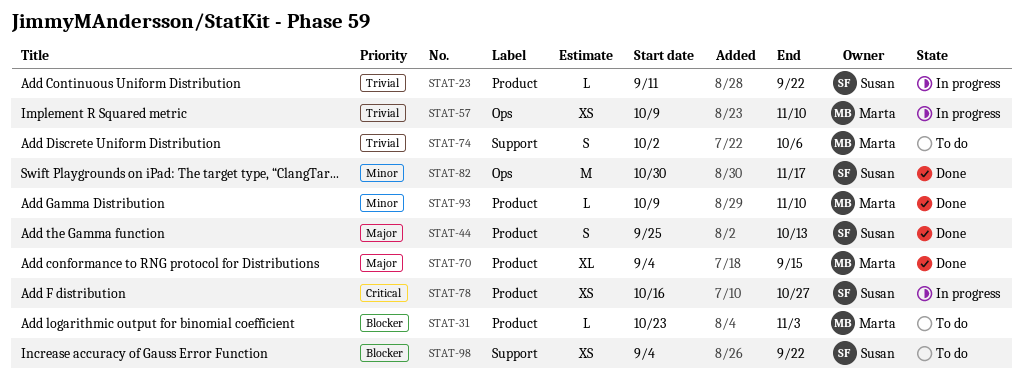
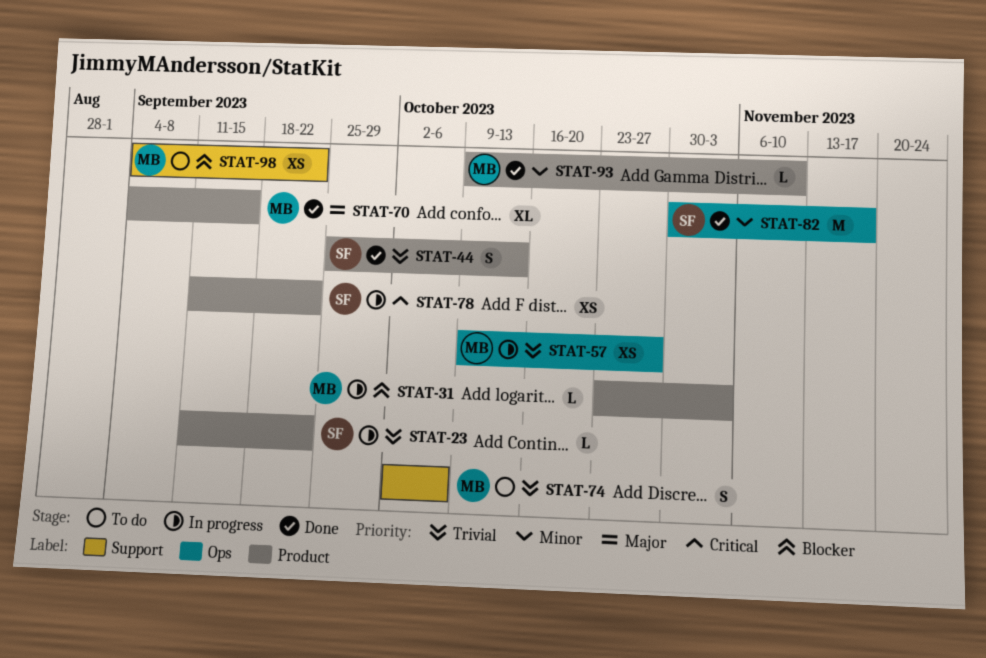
STAT-31, status: To do -> In progress
STAT-44, priority: Major -> Trivial
STAT-57, due: Nov 10 -> Oct 27
STAT-78, start: Oct 16 -> Sep 11
STAT-78, due: Oct 27 -> Sep 22
STAT-98, owner: Susan -> Marta

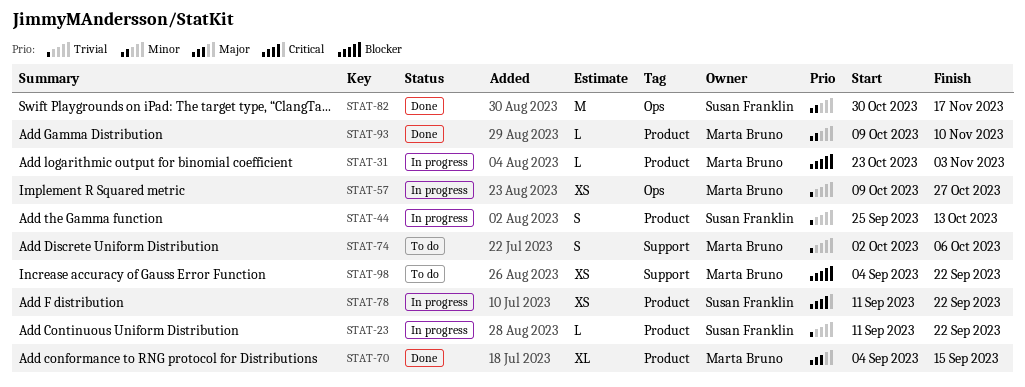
STAT-44, status: Done -> In progress

